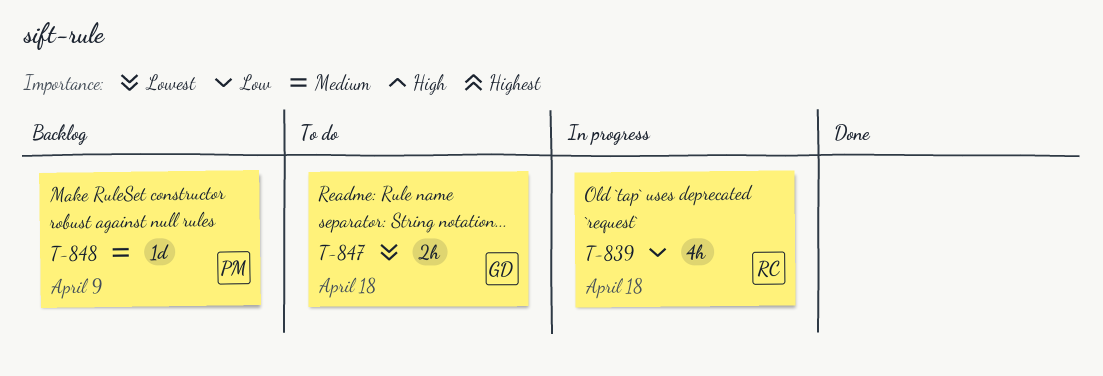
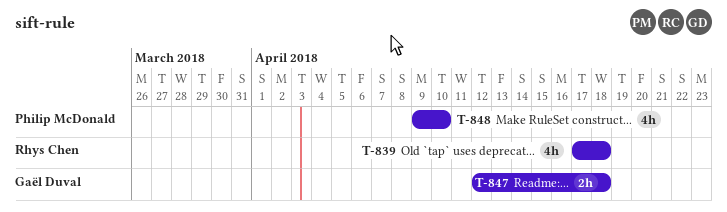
T-848, estimate: 1d -> 4h
T-848, due: Apr 9 -> Apr 10

